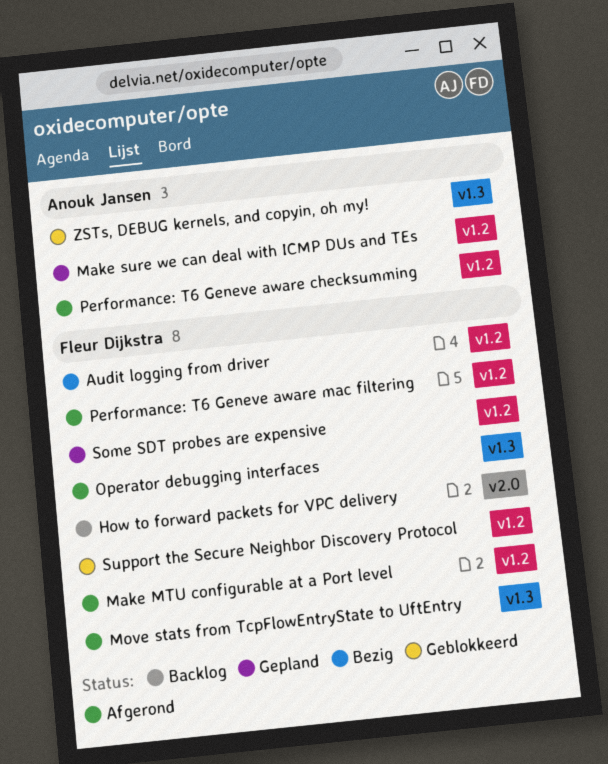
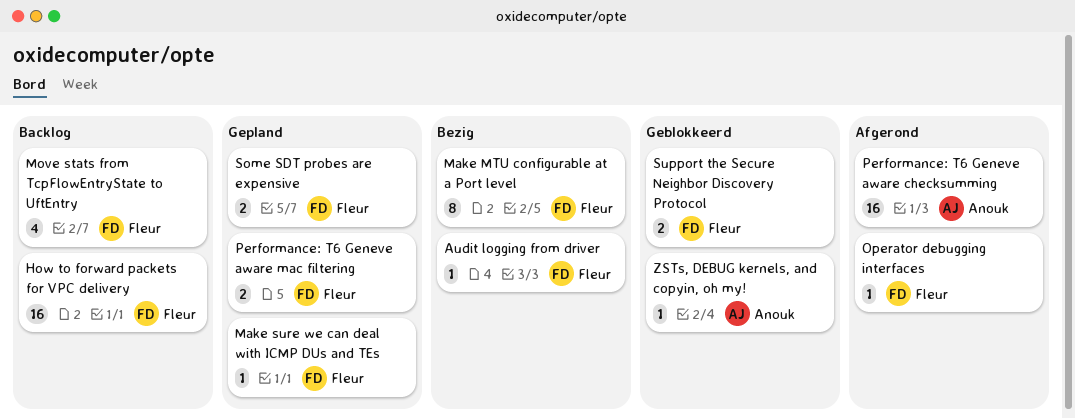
Make MTU configurable at a Port level, status: Afgerond -> Bezig
Make sure we can deal with ICMP DUs and TEs, owner: Anouk Jansen -> Fleur Dijkstra
Move stats from TcpFlowEntryState to UftEntry, status: Afgerond -> Backlog
Performance: T6 Geneve aware mac filtering, status: Afgerond -> Gepland

